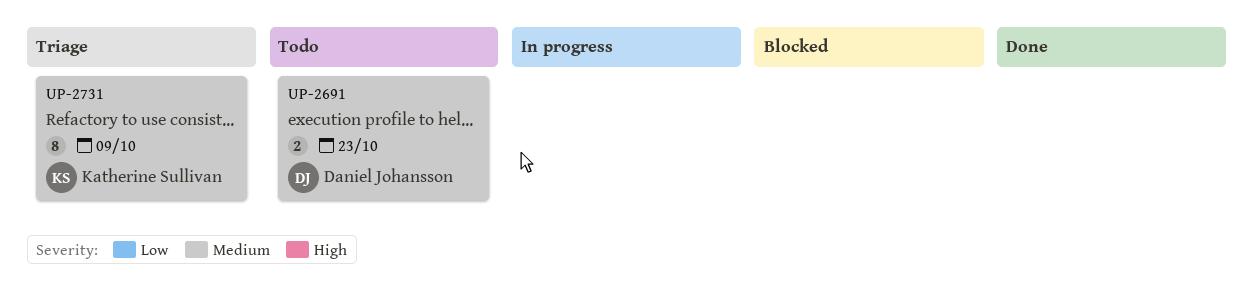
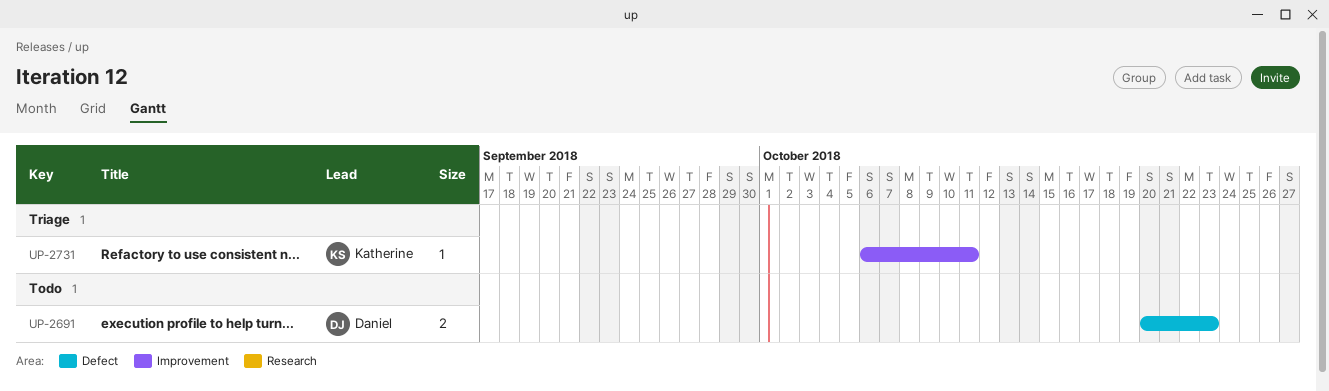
UP-2731, estimate: 8 -> 1
UP-2731, due: Oct 9 -> Oct 11

